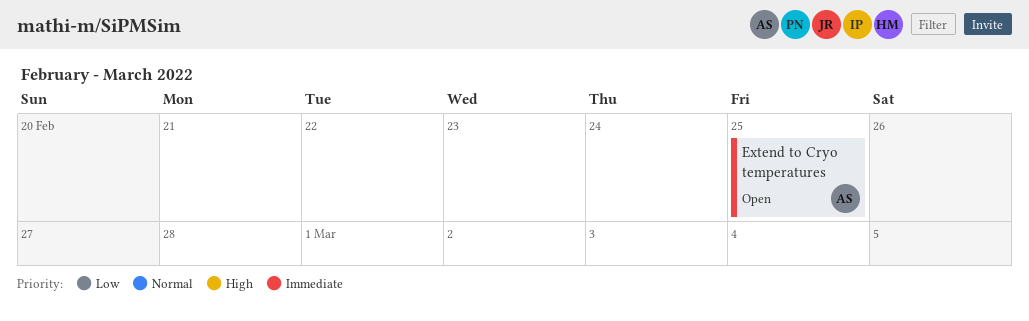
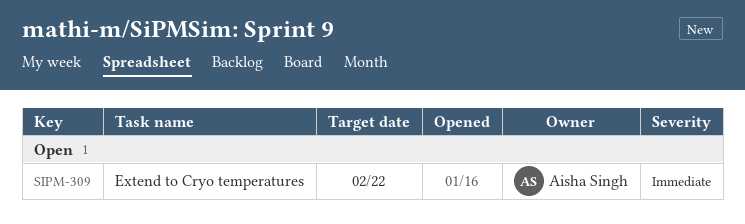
Extend to Cryo temperatures, due: Feb 25 -> Feb 22

